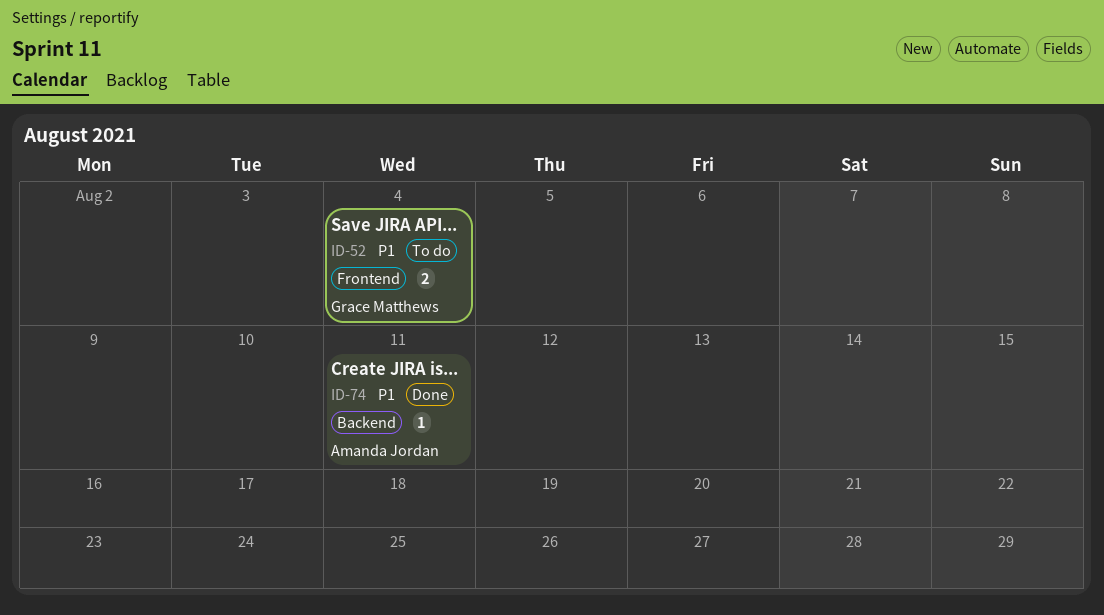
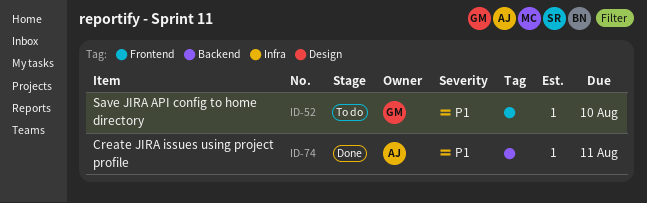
ID-52, estimate: 2 -> 1
ID-52, due: Aug 4 -> Aug 10

